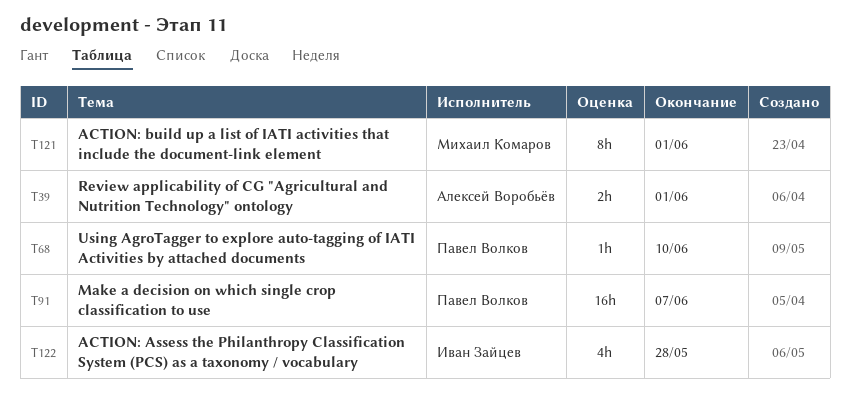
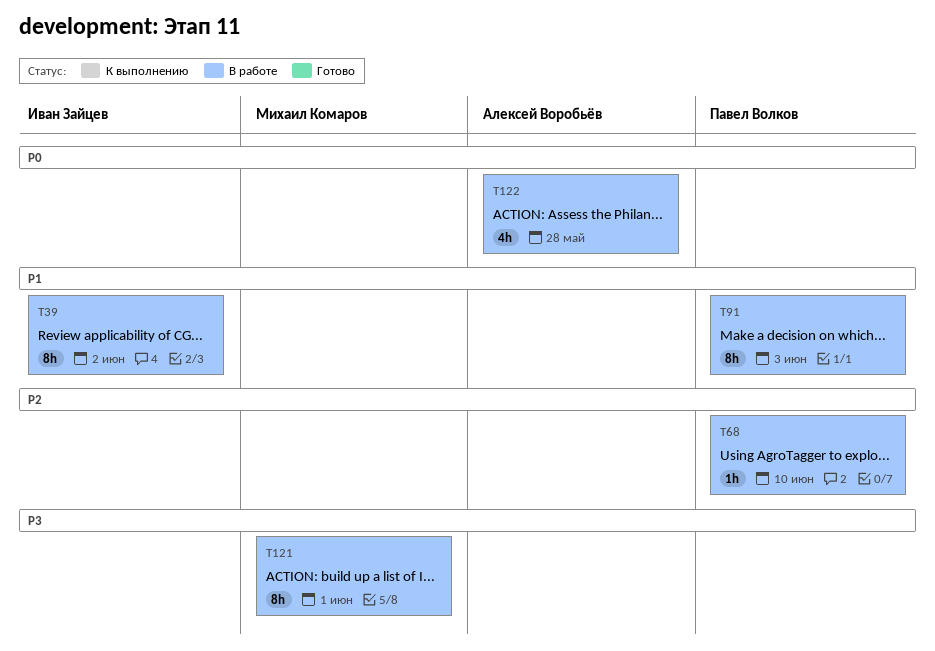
T39, owner: Алексей Воробьёв -> Иван Зайцев
T39, estimate: 2h -> 8h
T39, due: Jun 1 -> Jun 2
T91, estimate: 16h -> 8h
T91, due: Jun 7 -> Jun 3
T122, owner: Иван Зайцев -> Алексей Воробьёв

